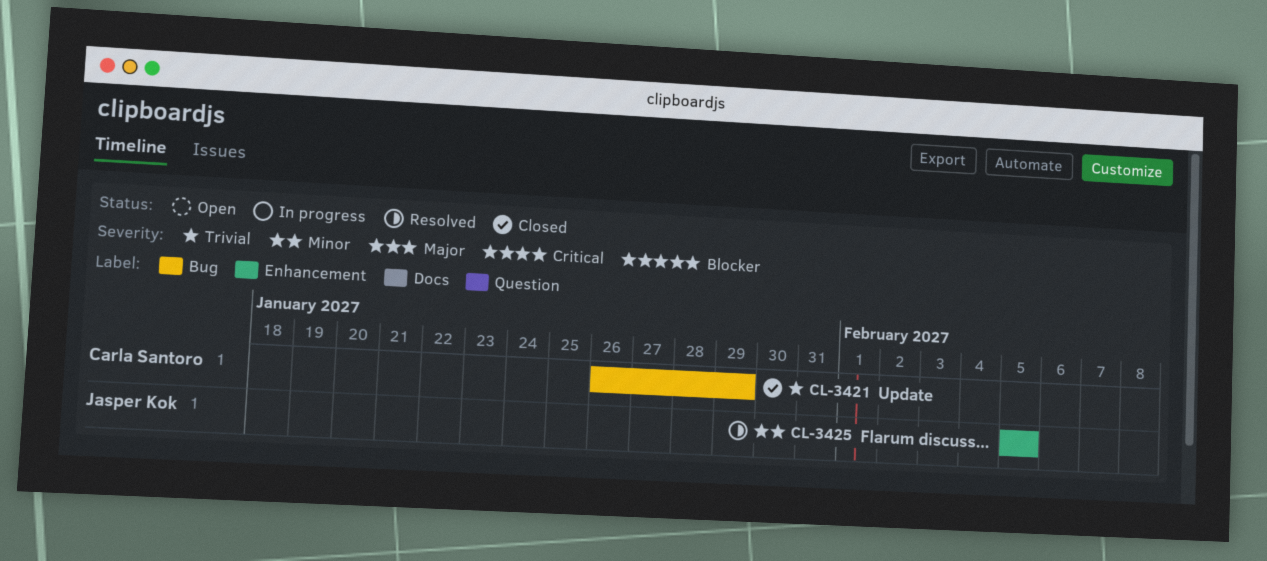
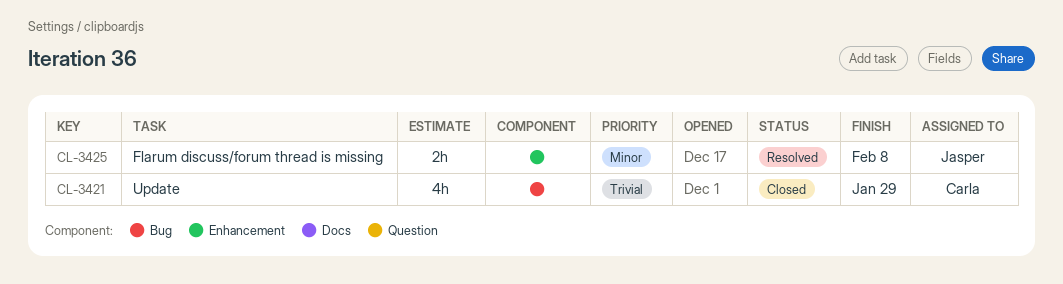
CL-3425, due: Feb 5 -> Feb 8

